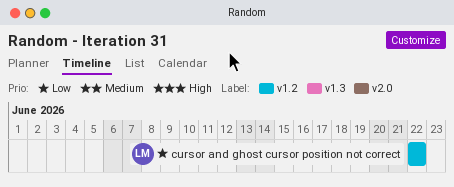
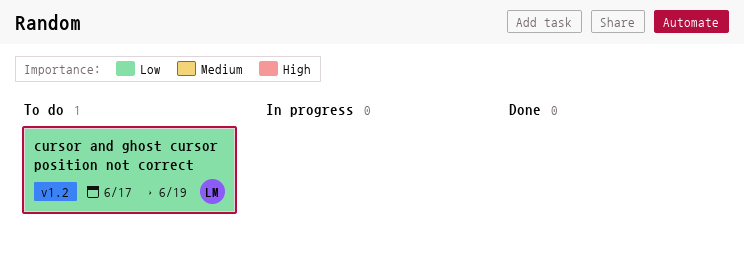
cursor and ghost cursor position not correct, start: Jun 22 -> Jun 17
cursor and ghost cursor position not correct, due: Jun 22 -> Jun 19

